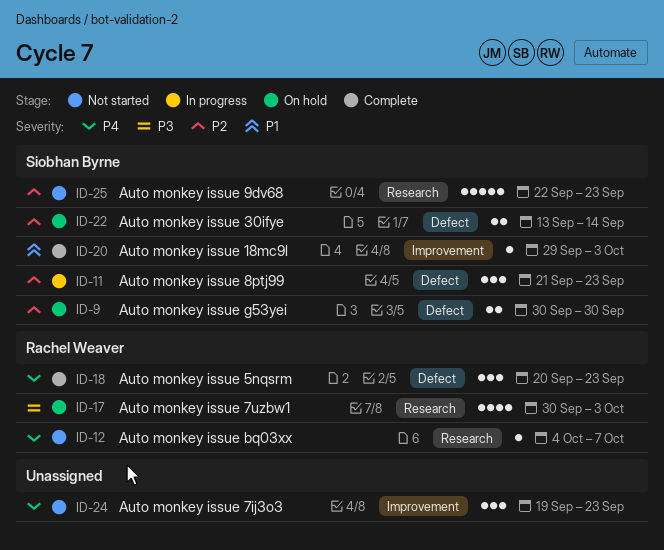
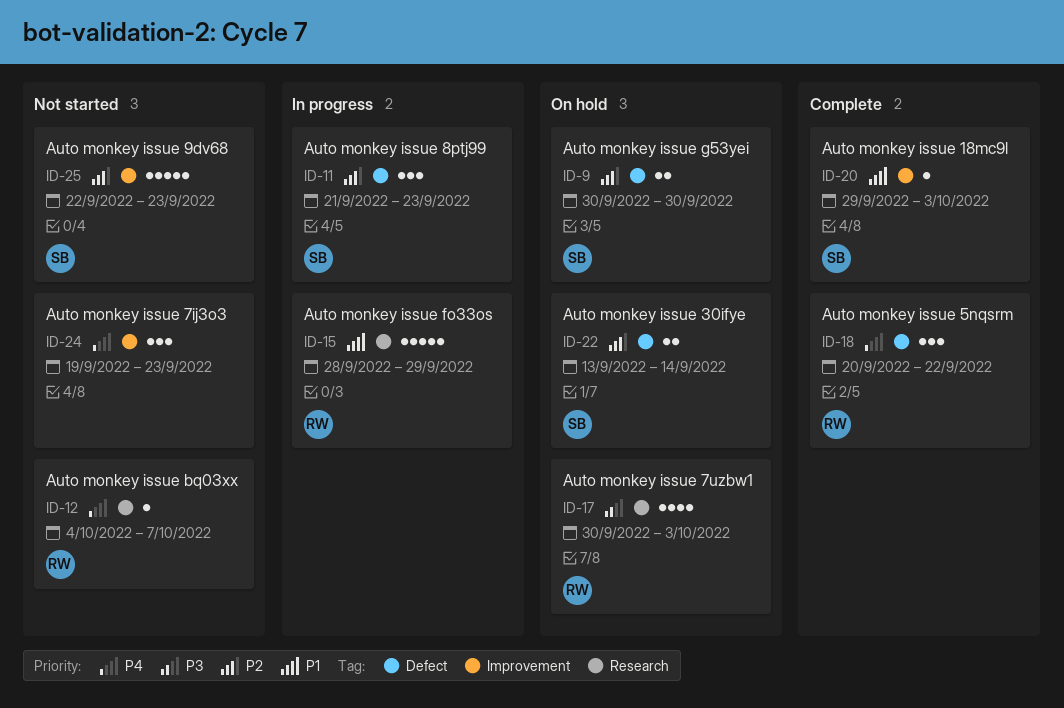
ID-15: none -> present
ID-18, due: Sep 23 -> Sep 22
ID-25, label: Research -> Improvement

